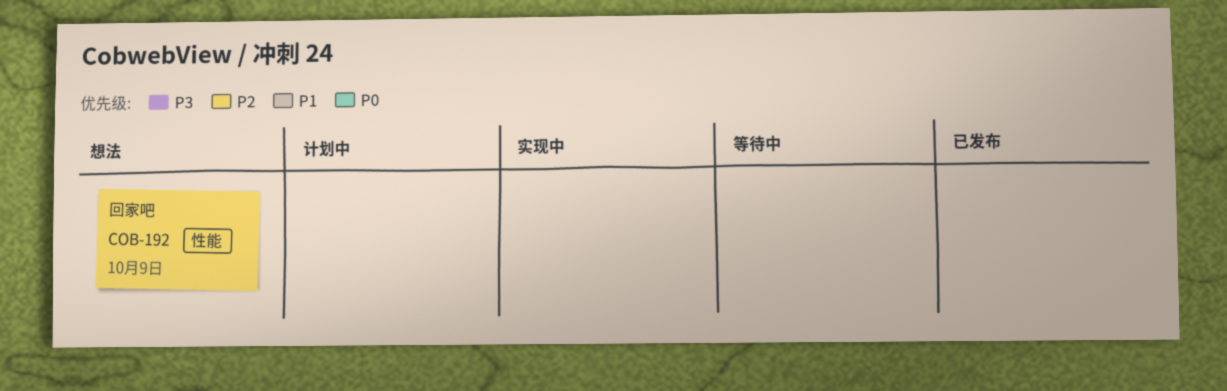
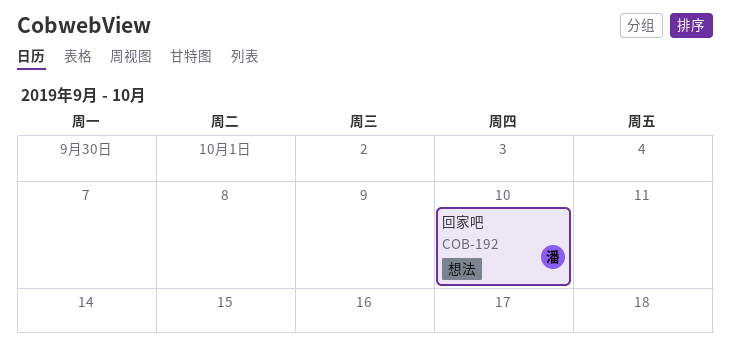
COB-192, due: Oct 9 -> Oct 10

